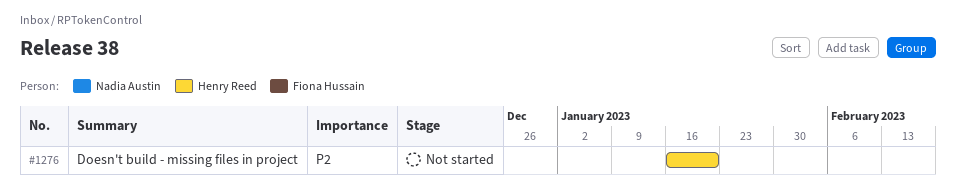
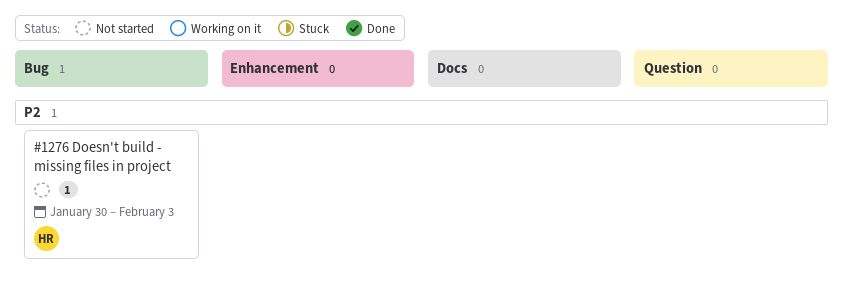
#1276, start: Jan 16 -> Jan 30
#1276, due: Jan 20 -> Feb 3

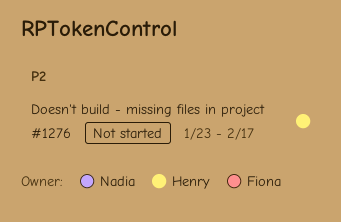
#1276, start: Jan 30 -> Jan 23
#1276, due: Feb 3 -> Feb 17

